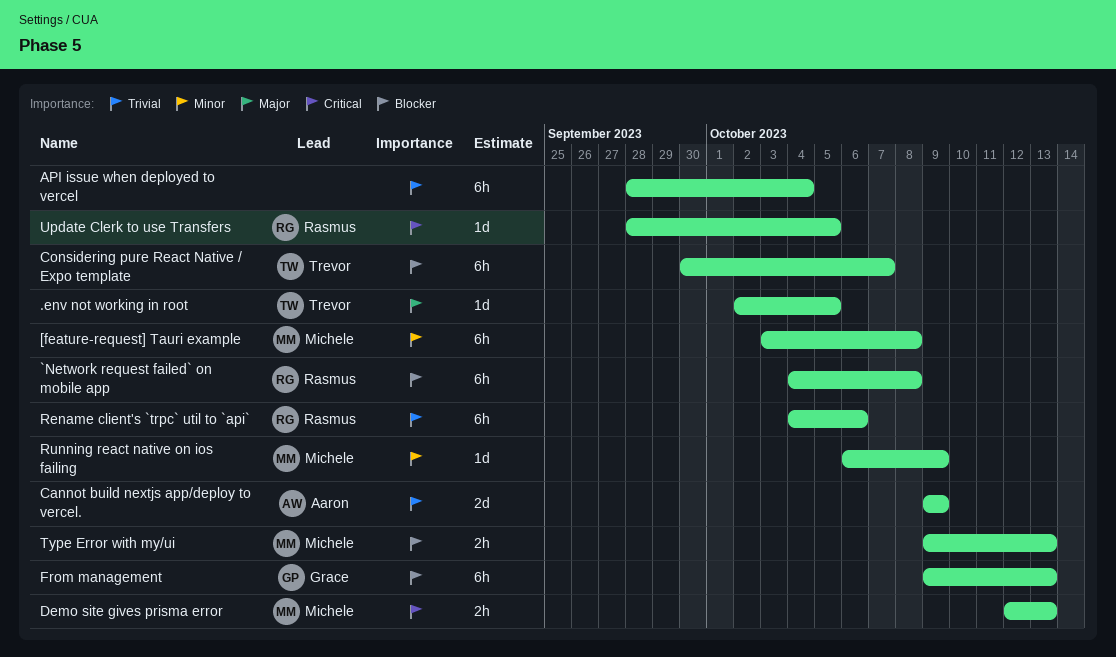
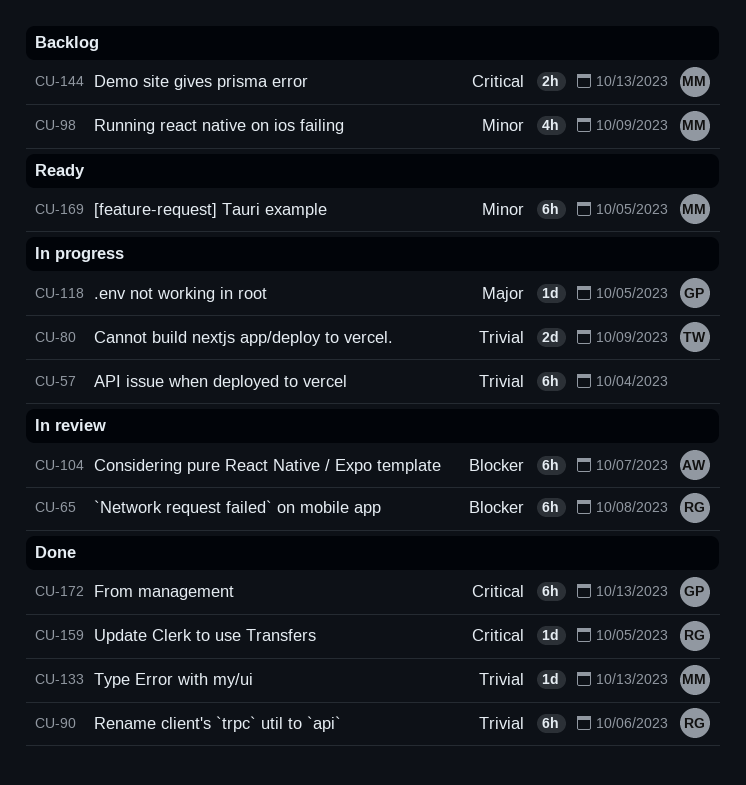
.env not working in root, owner: Trevor -> Grace
[feature-request] Tauri example, due: Oct 8 -> Oct 5
Cannot build nextjs app/deploy to vercel., owner: Aaron -> Trevor
Considering pure React Native / Expo template, owner: Trevor -> Aaron
From management, priority: Blocker -> Critical
Running react native on ios failing, estimate: 1d -> 4h
Type Error with my/ui, priority: Blocker -> Trivial
Type Error with my/ui, estimate: 2h -> 1d

